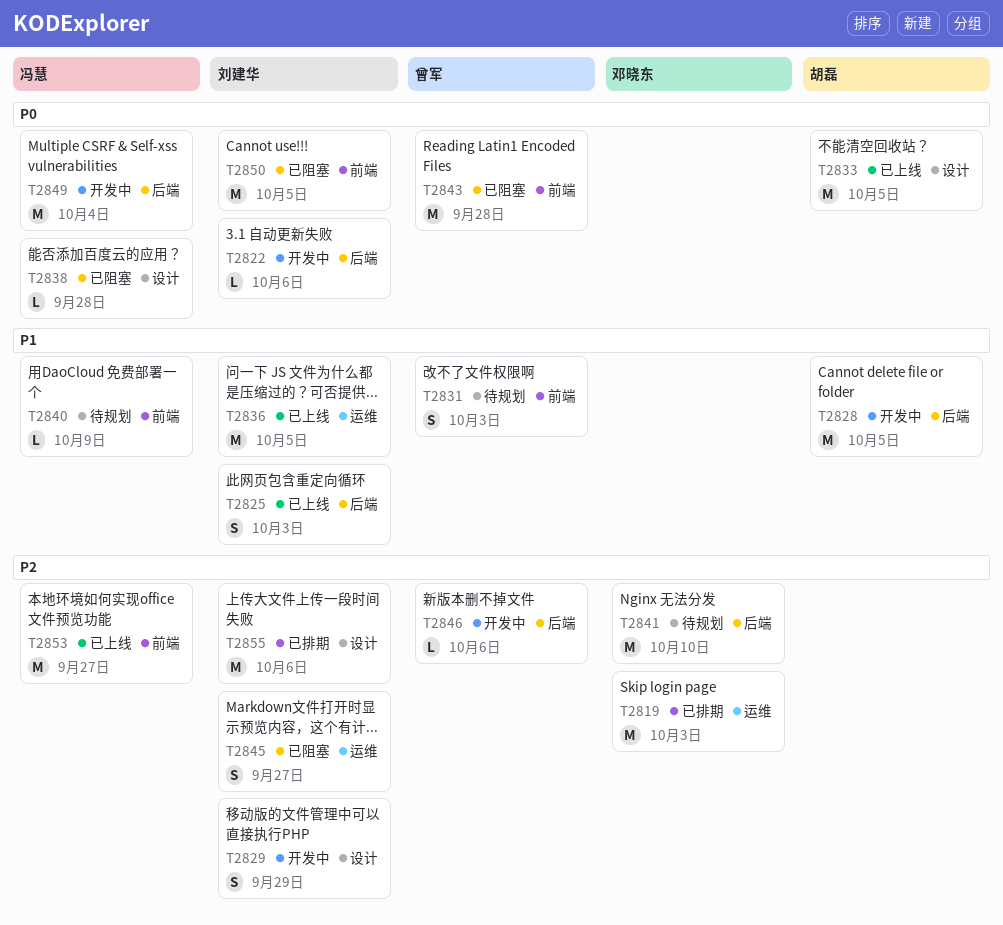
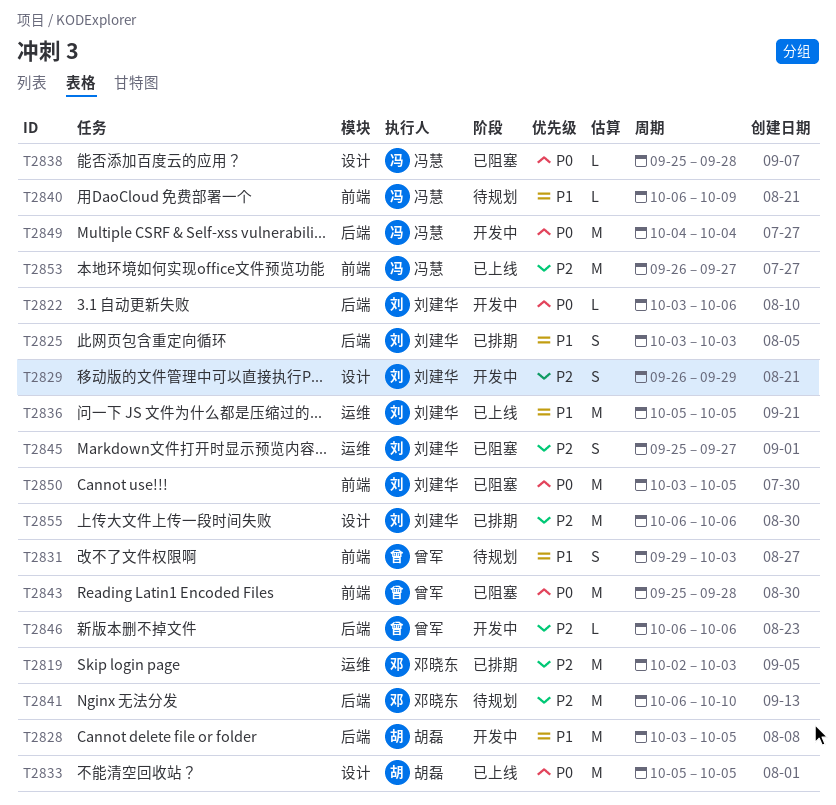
T2825, status: 已上线 -> 已排期

